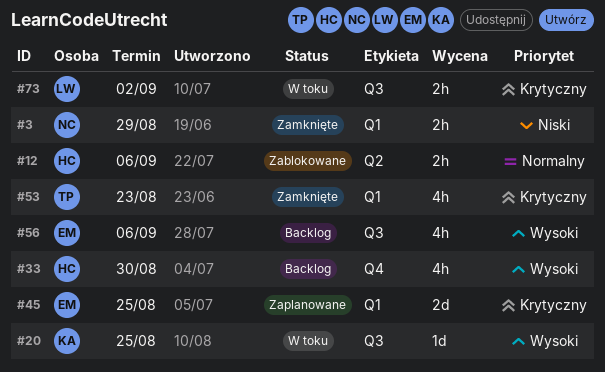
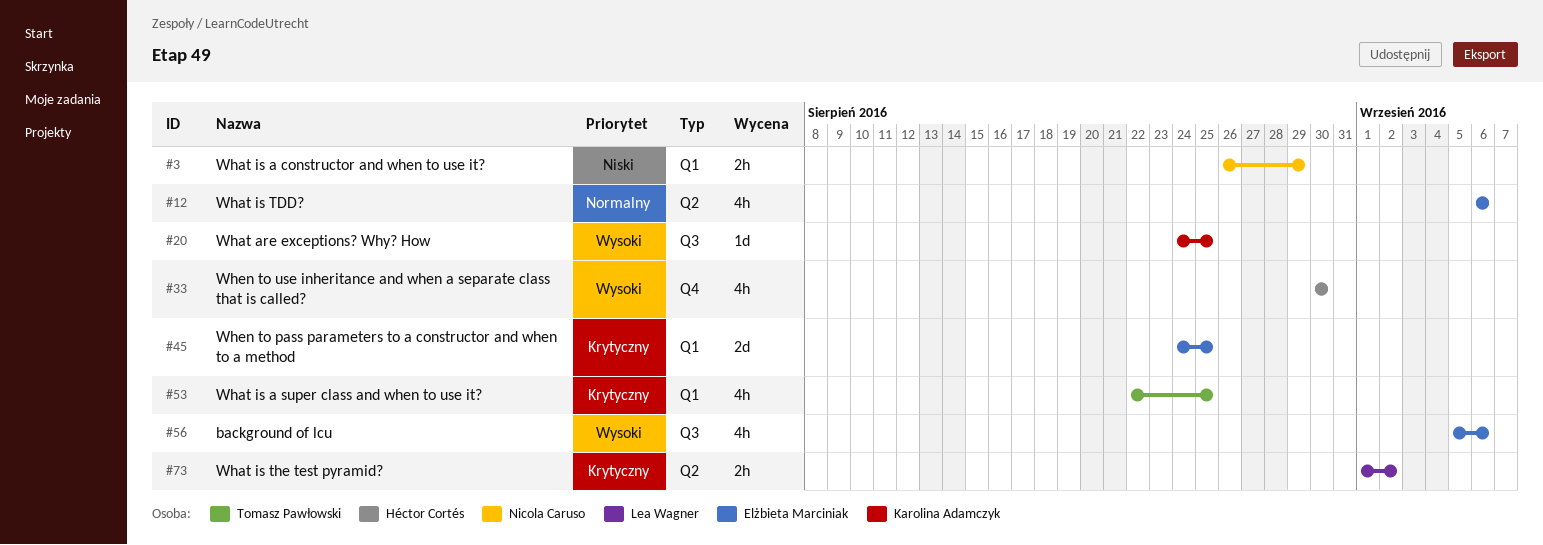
#12, owner: Héctor Cortés -> Elżbieta Marciniak
#12, estimate: 2h -> 4h
#53, due: Aug 23 -> Aug 25
#73, label: Q3 -> Q2

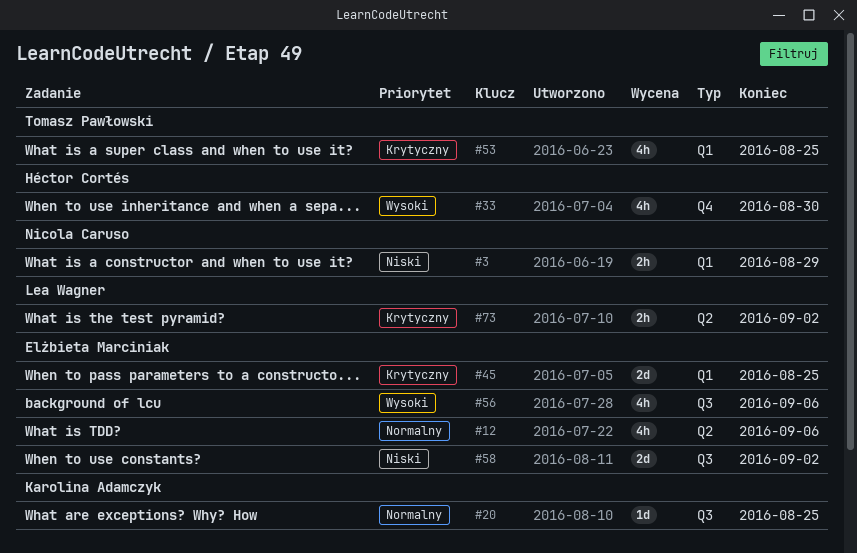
#20, priority: Wysoki -> Normalny
#58: none -> present

